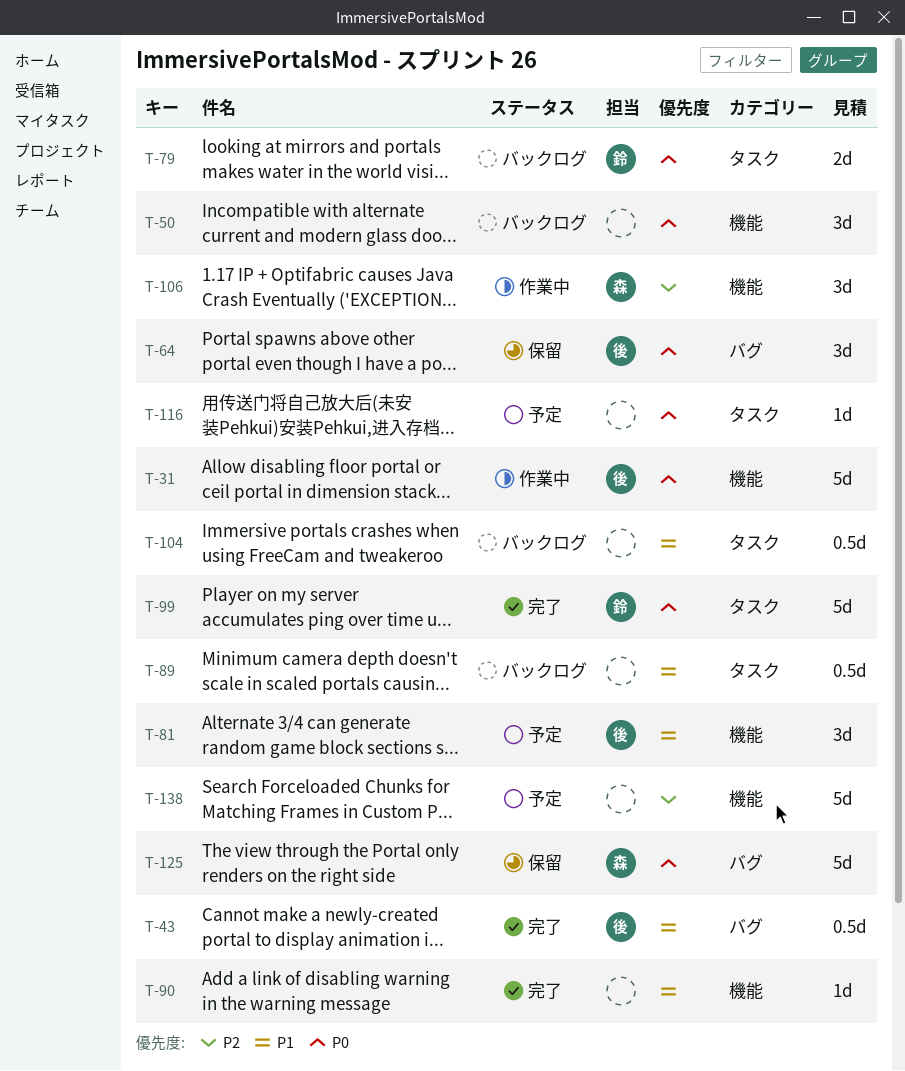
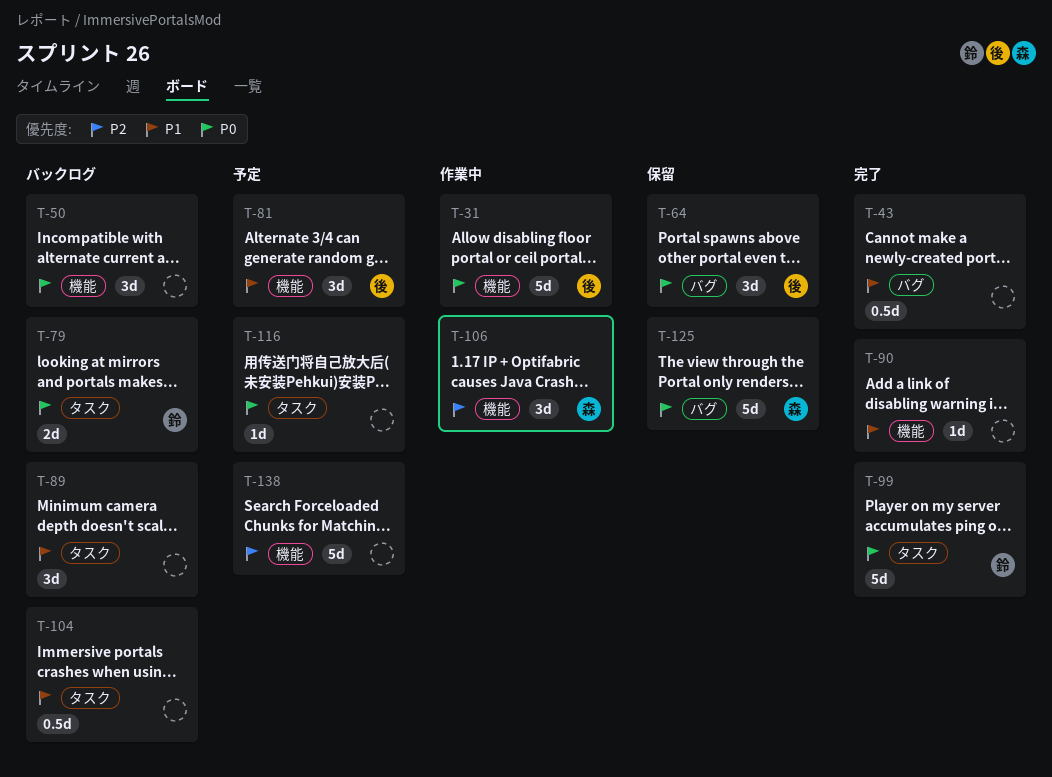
T-43, owner: 後 -> none
T-89, estimate: 0.5d -> 3d

